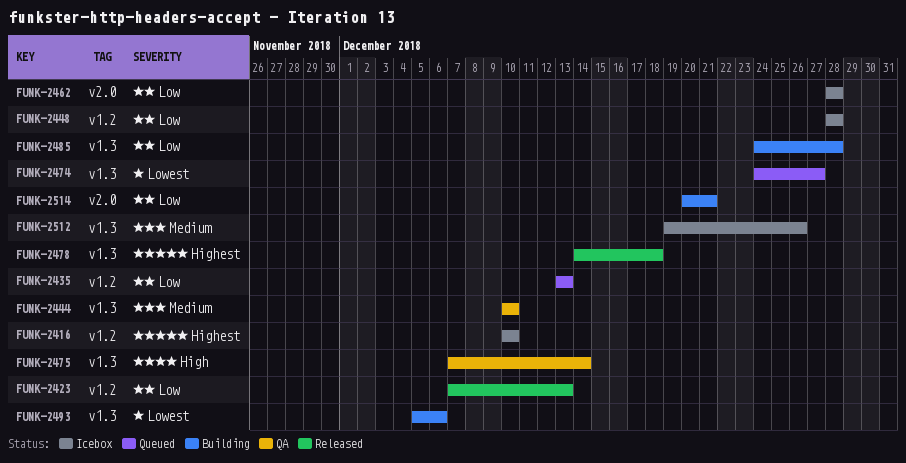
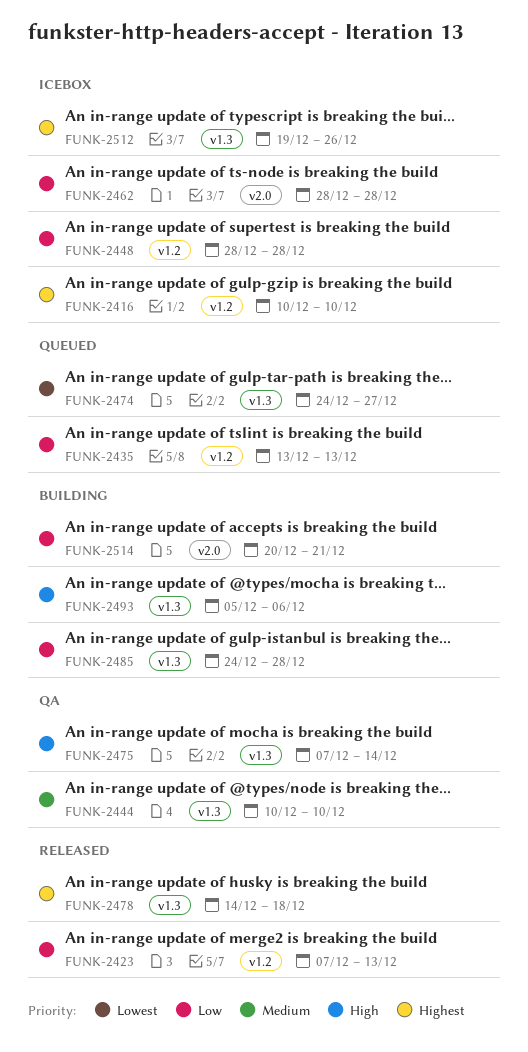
FUNK-2493, priority: Lowest -> High
FUNK-2512, priority: Medium -> Highest

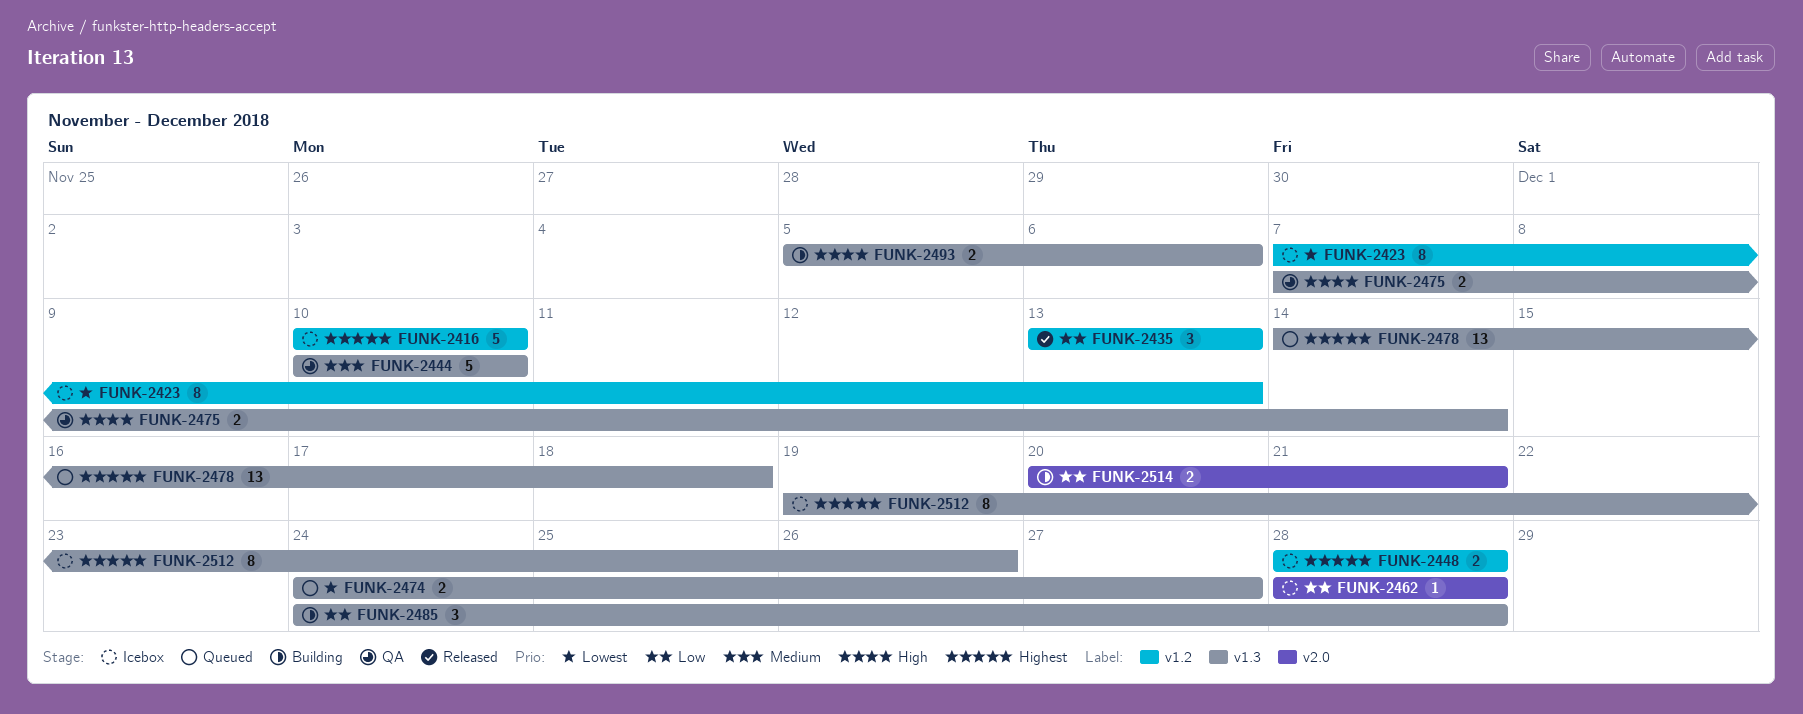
FUNK-2423, status: Released -> Icebox
FUNK-2423, priority: Low -> Lowest
FUNK-2435, status: Queued -> Released
FUNK-2448, priority: Low -> Highest
FUNK-2478, status: Released -> Queued

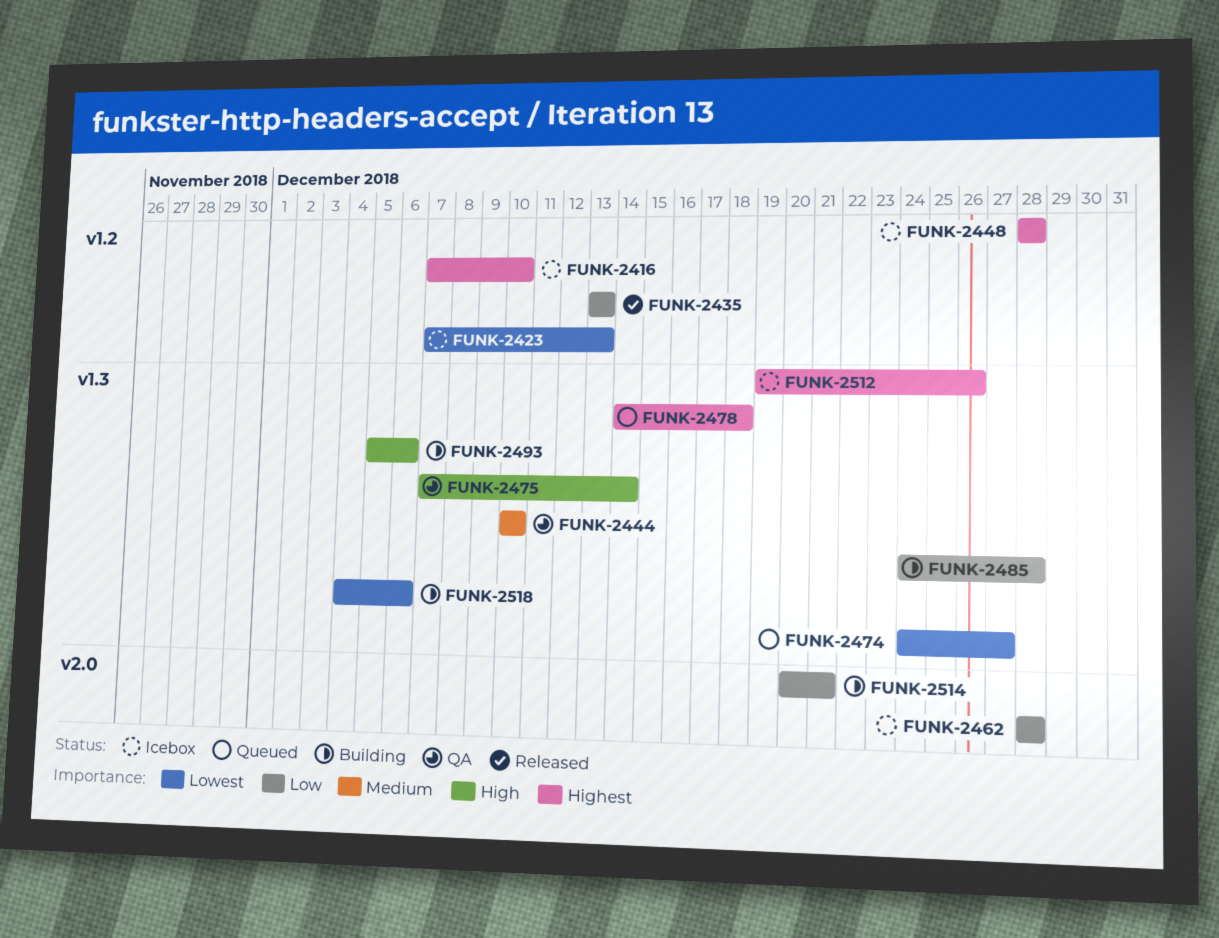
FUNK-2416, start: Dec 10 -> Dec 7
FUNK-2518: none -> present

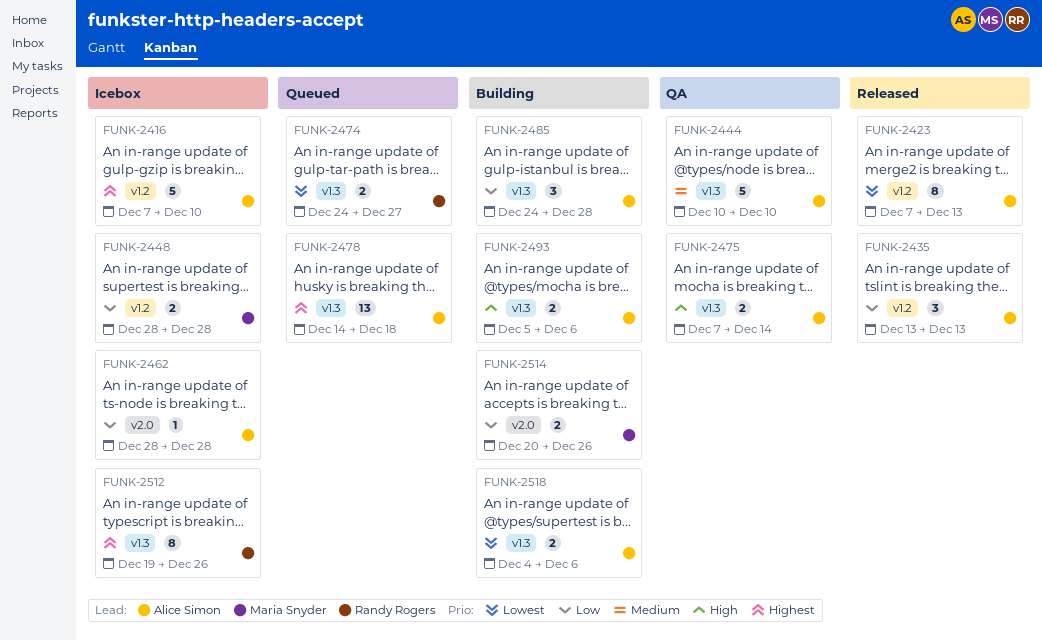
FUNK-2423, status: Icebox -> Released
FUNK-2448, priority: Highest -> Low
FUNK-2514, due: Dec 21 -> Dec 26

